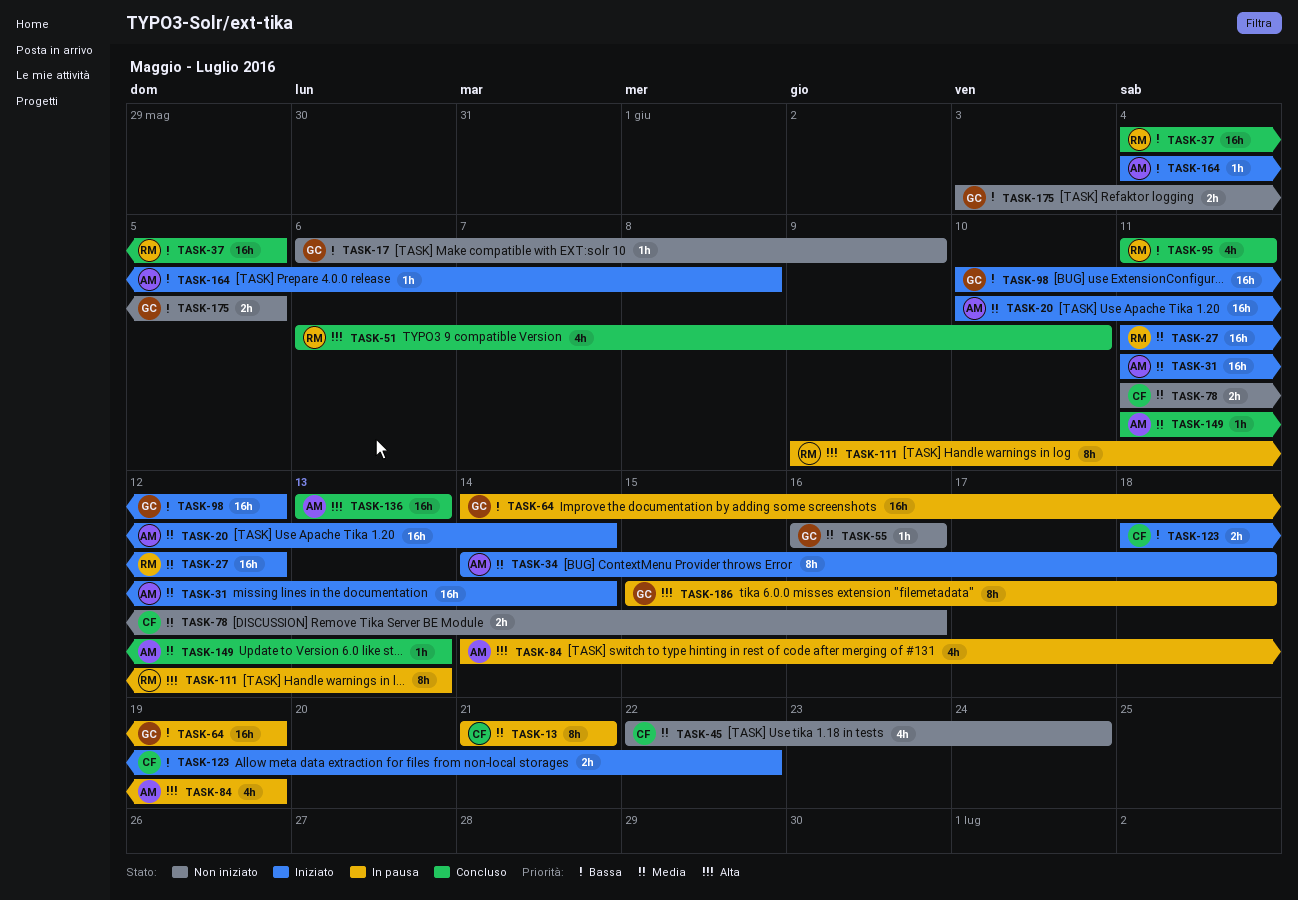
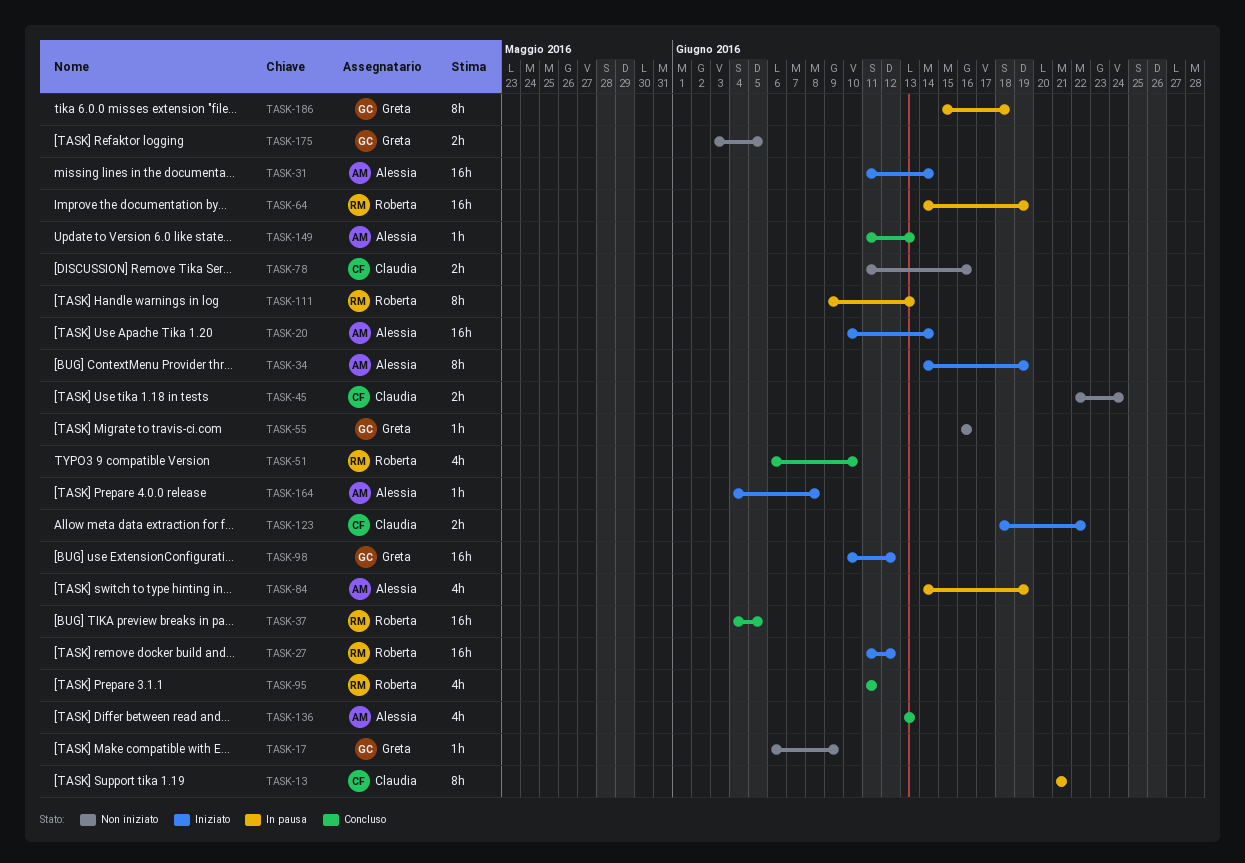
TASK-34, due: Jun 18 -> Jun 19
TASK-45, estimate: 4h -> 2h
TASK-64, owner: Greta -> Roberta
TASK-136, estimate: 16h -> 4h

